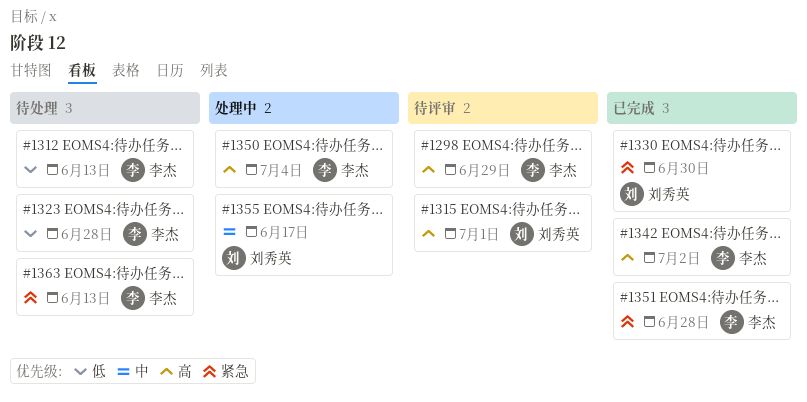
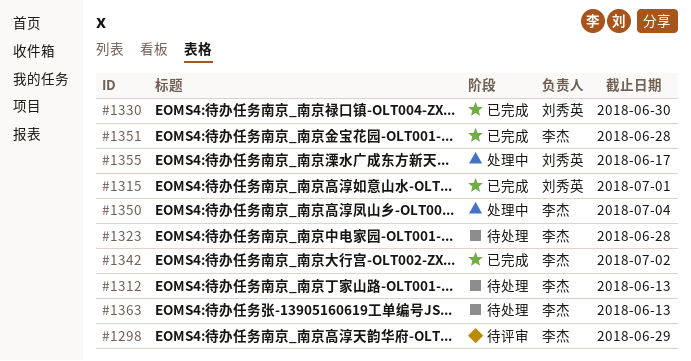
#1315, status: 待评审 -> 已完成

